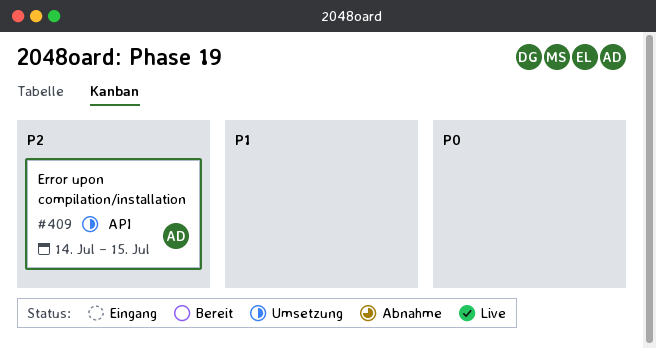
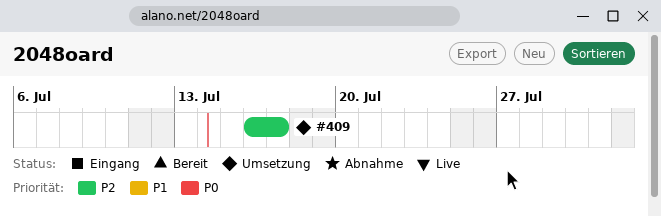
#409, start: Jul 14 -> Jul 16
#409, due: Jul 15 -> Jul 17

